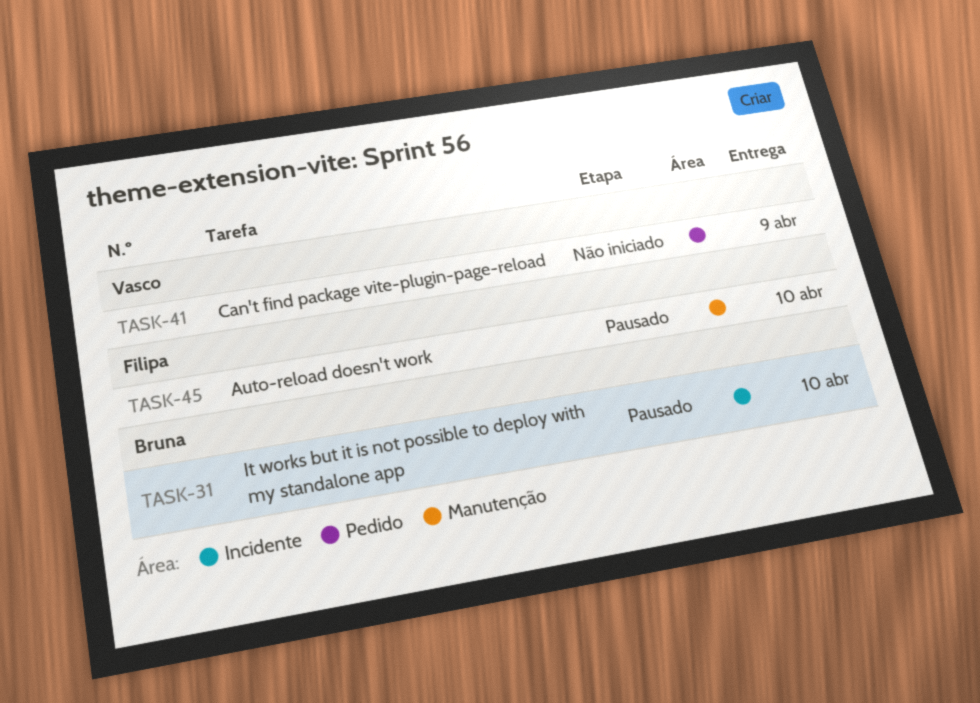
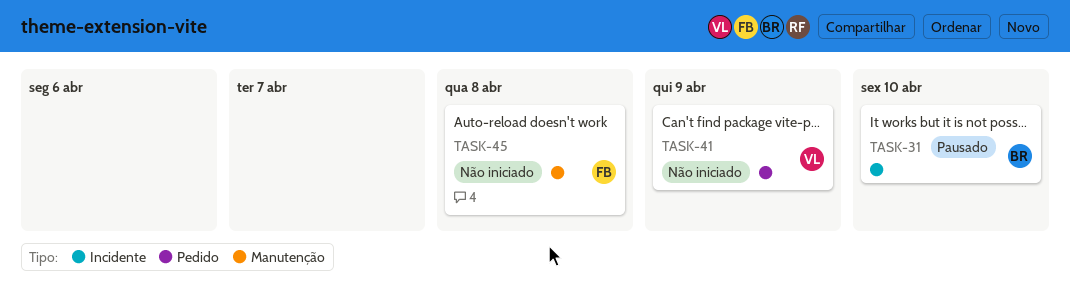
TASK-45, status: Pausado -> Não iniciado
TASK-45, due: Apr 10 -> Apr 8

